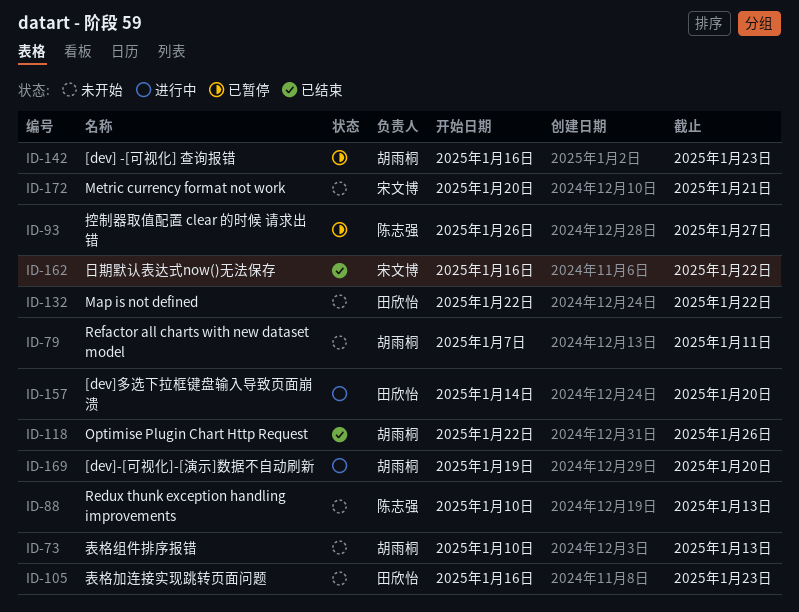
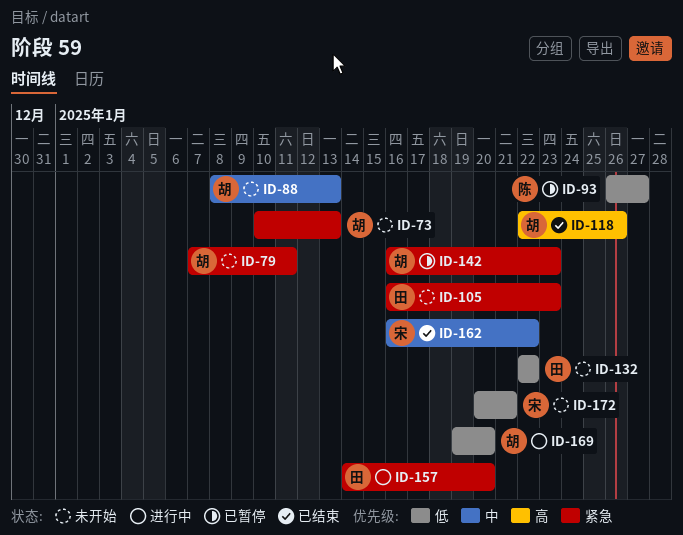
ID-88, owner: 陈志强 -> 胡雨桐
ID-88, start: Jan 10 -> Jan 8

